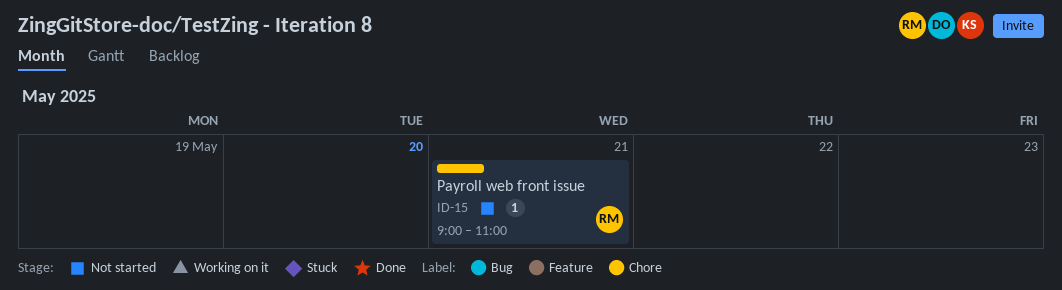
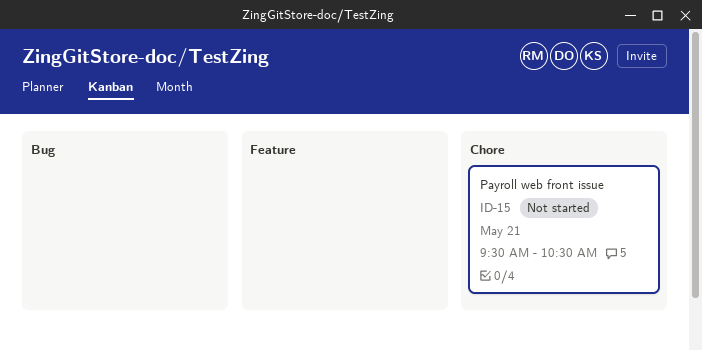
ID-15, begins: 09:00 -> 09:30
ID-15, ends: 11:00 -> 10:30

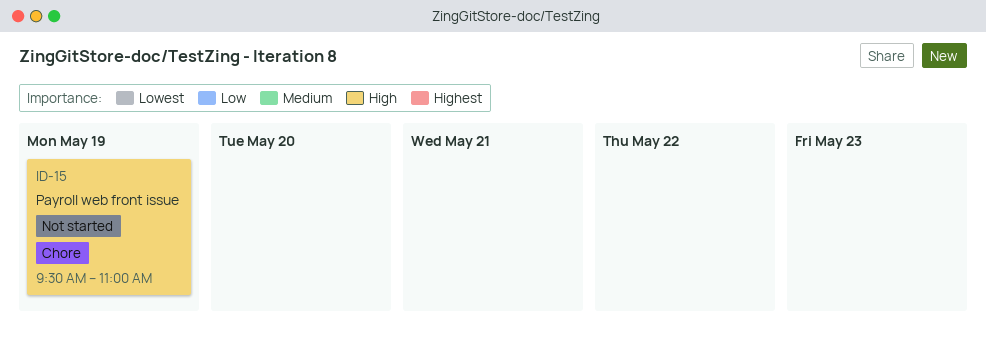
ID-15, day: May 21 -> May 19
ID-15, ends: 10:30 -> 11:00

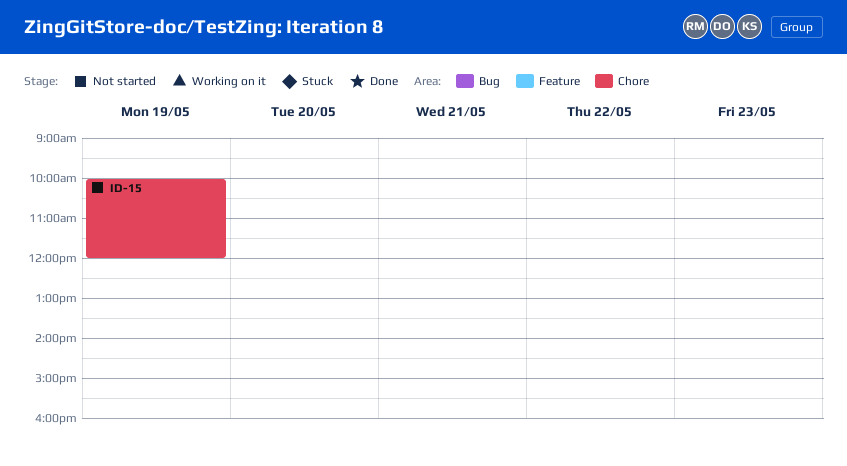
ID-15, begins: 09:30 -> 10:00
ID-15, ends: 11:00 -> 12:00

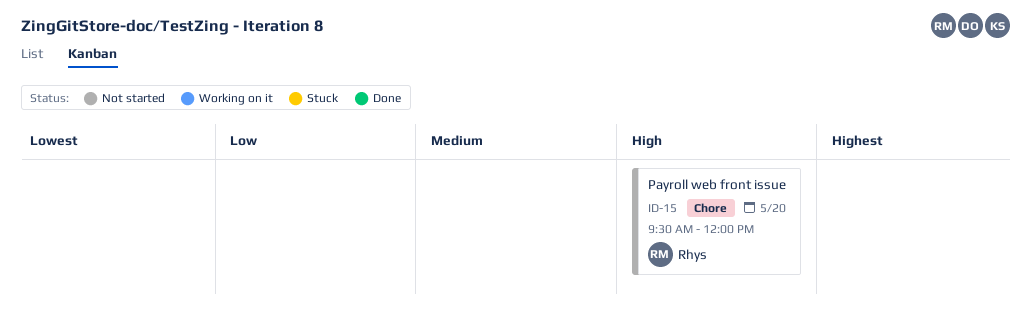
ID-15, day: May 19 -> May 20
ID-15, begins: 10:00 -> 09:30

